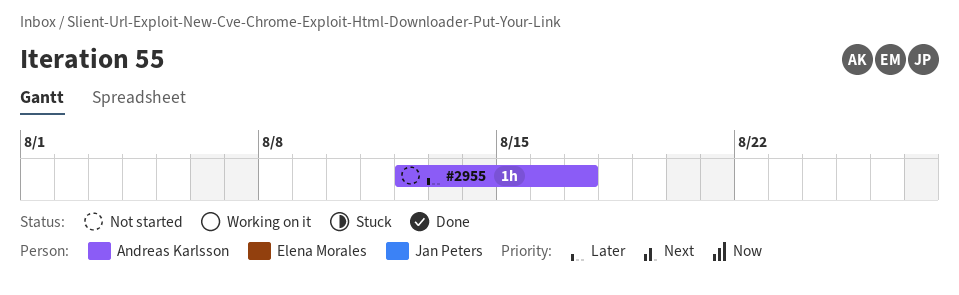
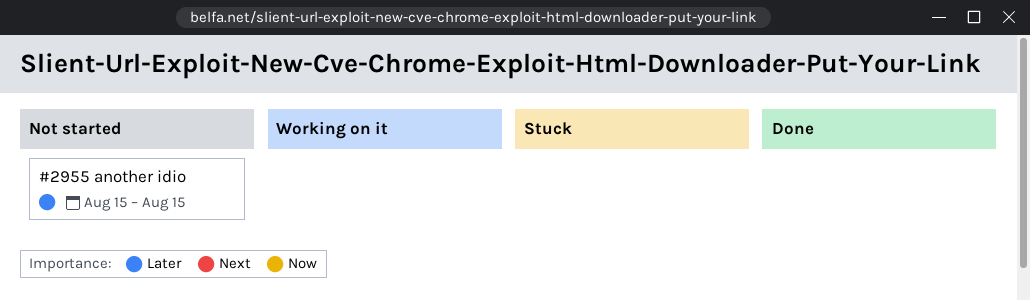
#2955, start: Aug 12 -> Aug 15
#2955, due: Aug 17 -> Aug 15

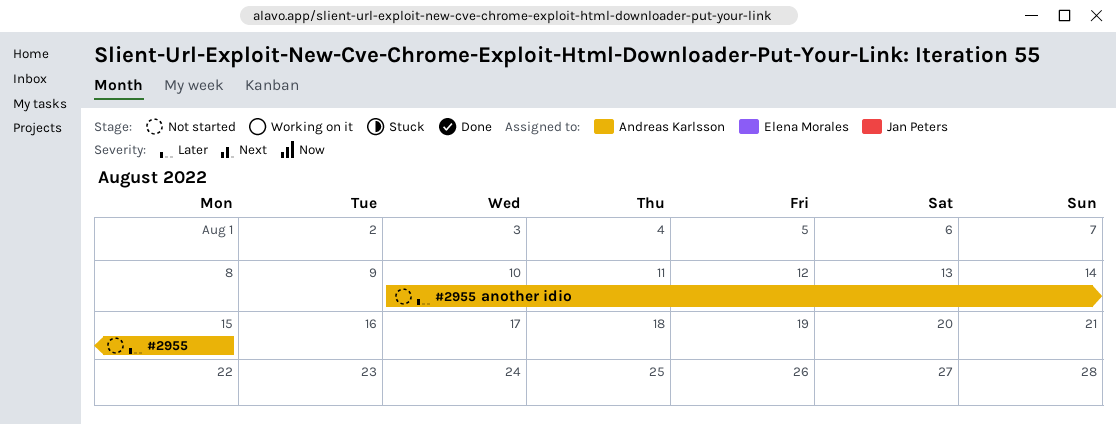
#2955, start: Aug 15 -> Aug 10

